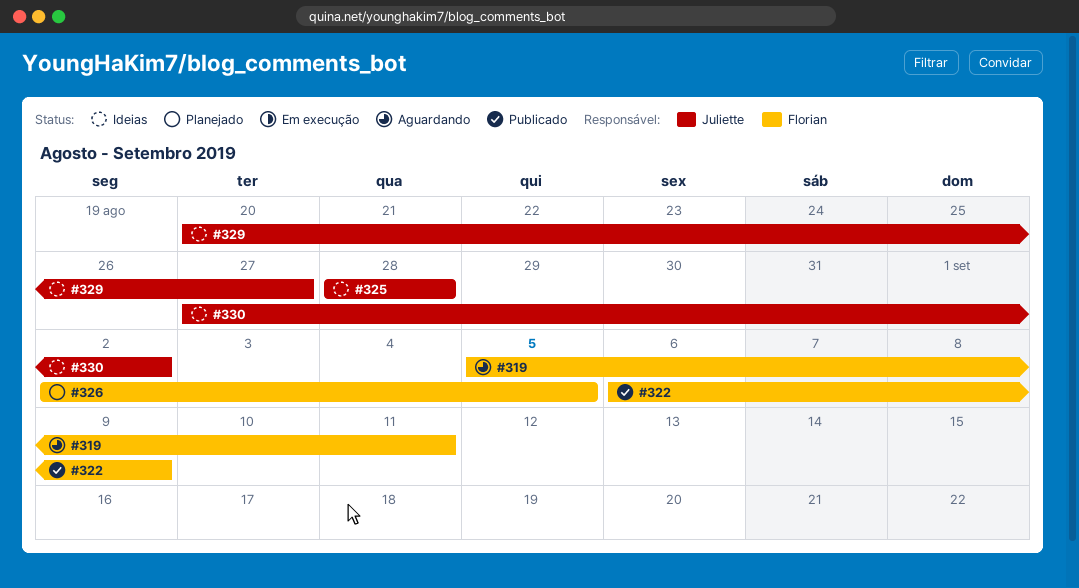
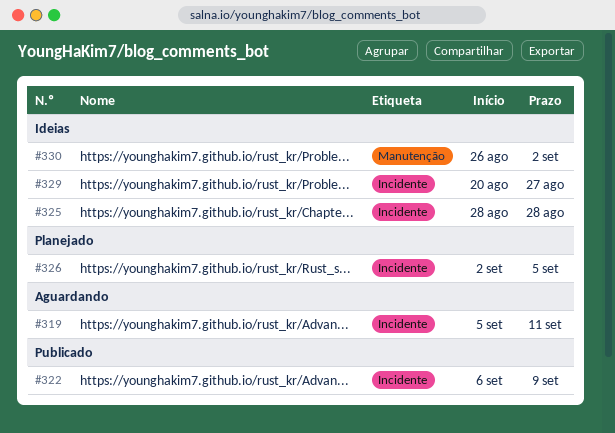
#330, start: Aug 27 -> Aug 26

